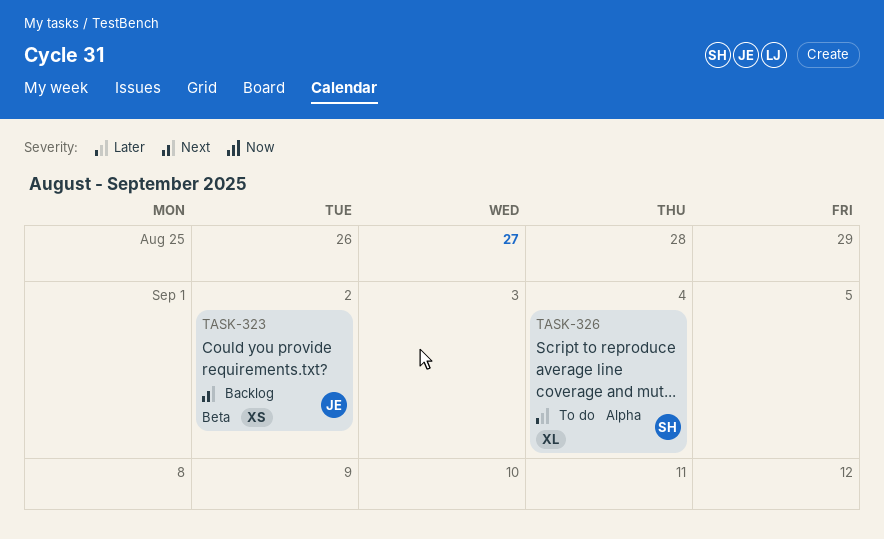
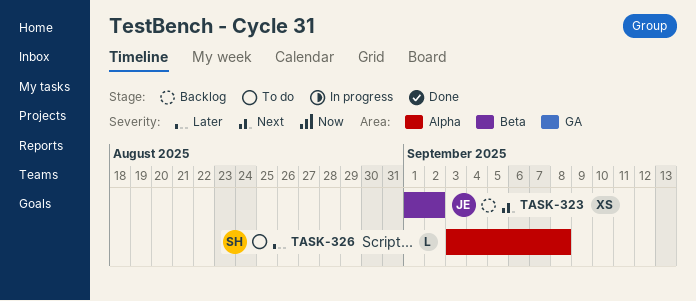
TASK-326, estimate: XL -> L
TASK-326, due: Sep 4 -> Sep 8

